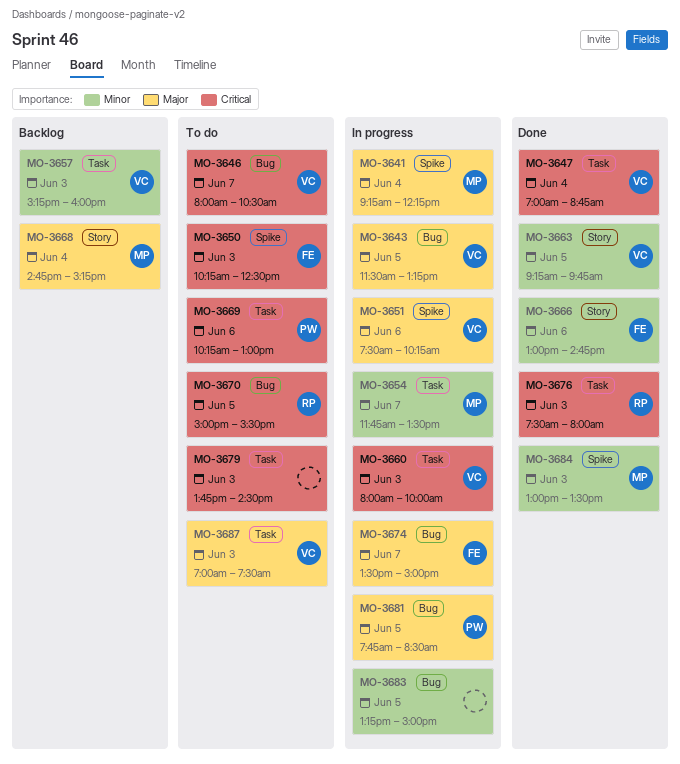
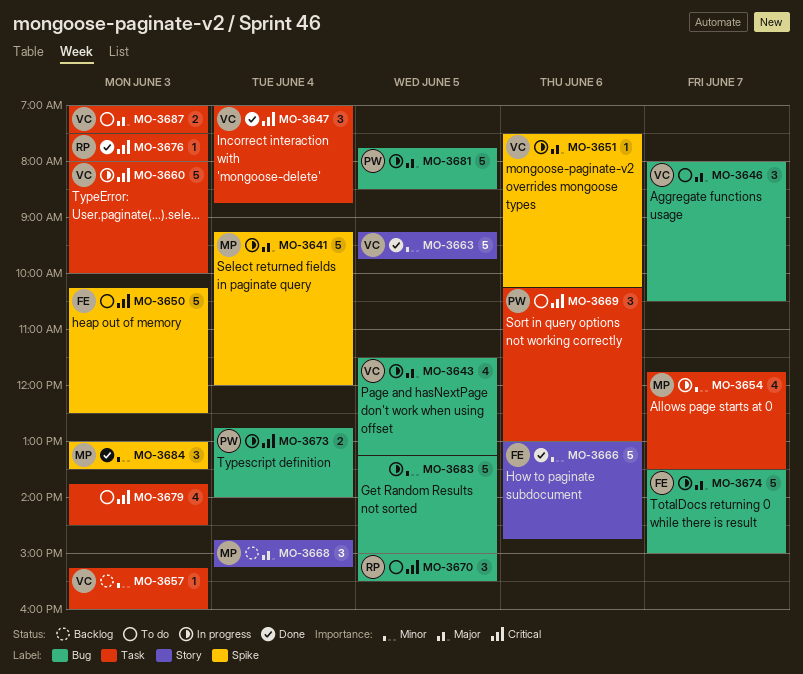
MO-3641, ends: 12:15 -> 12:00
MO-3646, priority: Critical -> Major
MO-3673: none -> present

